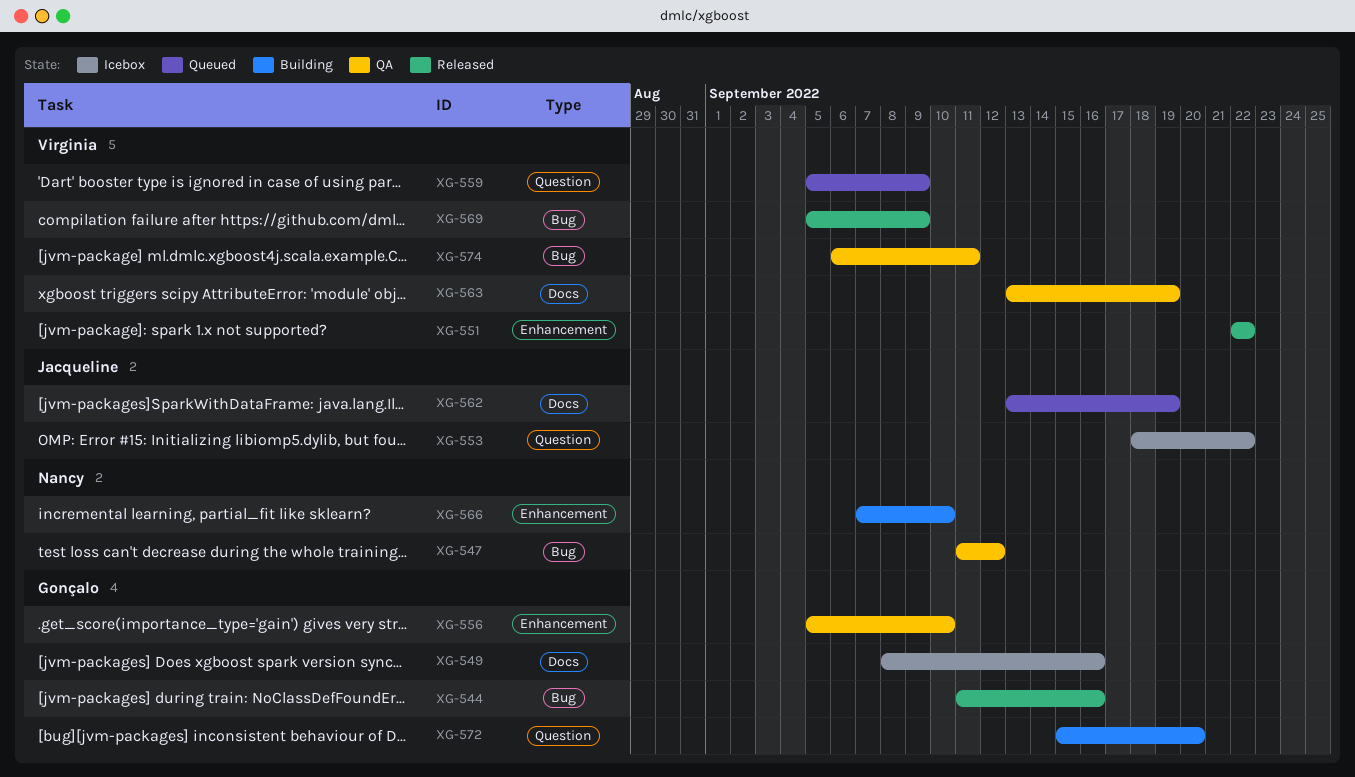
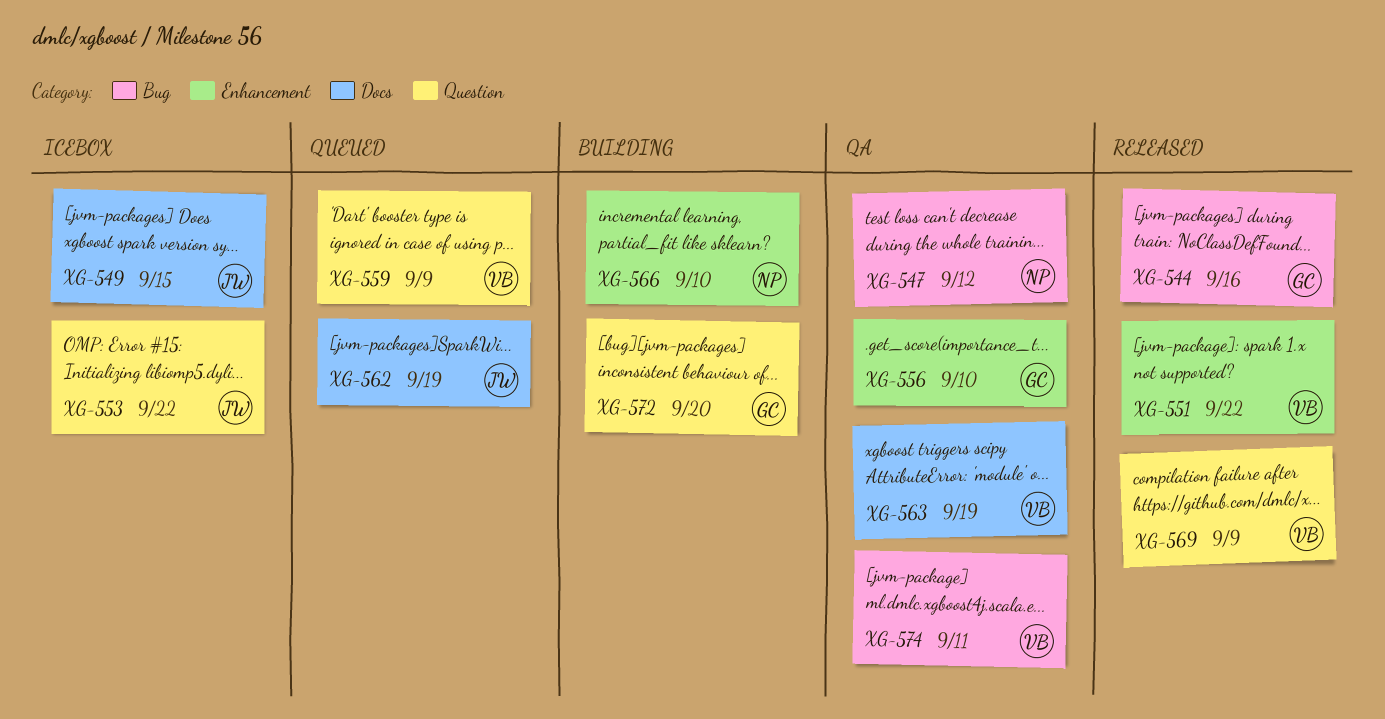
XG-549, owner: Gonçalo -> Jacqueline
XG-549, due: Sep 16 -> Sep 15
XG-569, label: Bug -> Question

